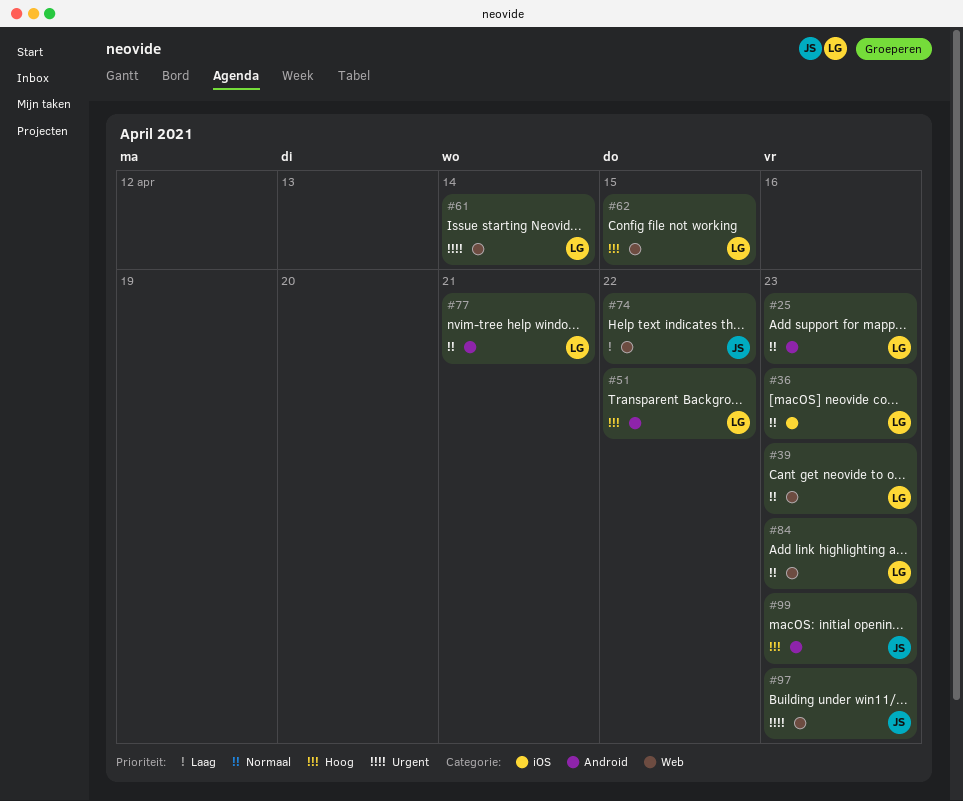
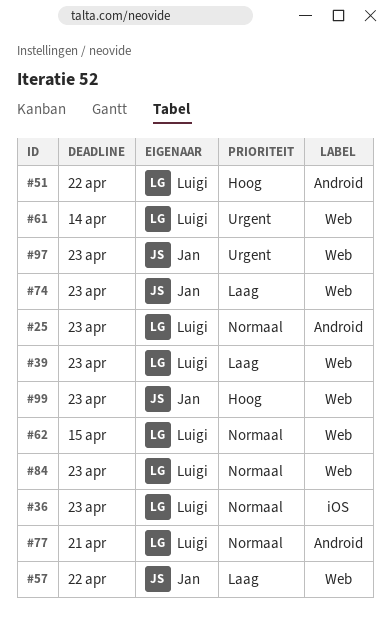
#39, priority: Normaal -> Laag
#57: none -> present
#62, priority: Hoog -> Normaal
#74, due: Apr 22 -> Apr 23
#99, label: Android -> Web

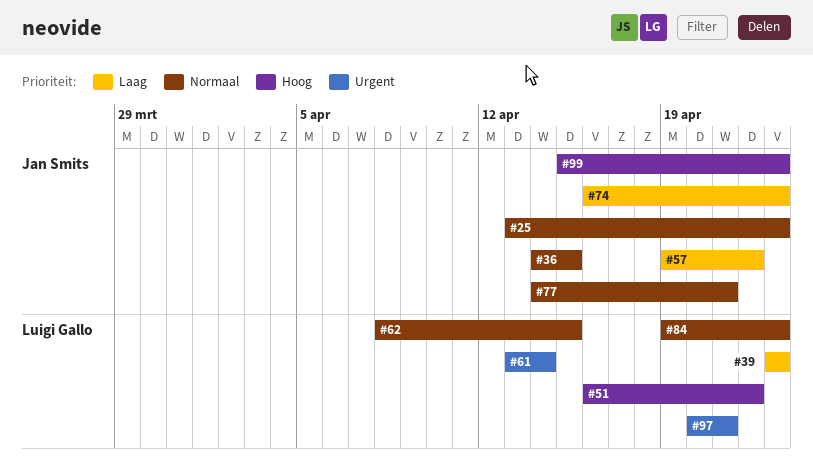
#25, owner: Luigi Gallo -> Jan Smits
#36, owner: Luigi Gallo -> Jan Smits
#36, due: Apr 23 -> Apr 15
#77, owner: Luigi Gallo -> Jan Smits
#97, owner: Jan Smits -> Luigi Gallo
#97, due: Apr 23 -> Apr 21

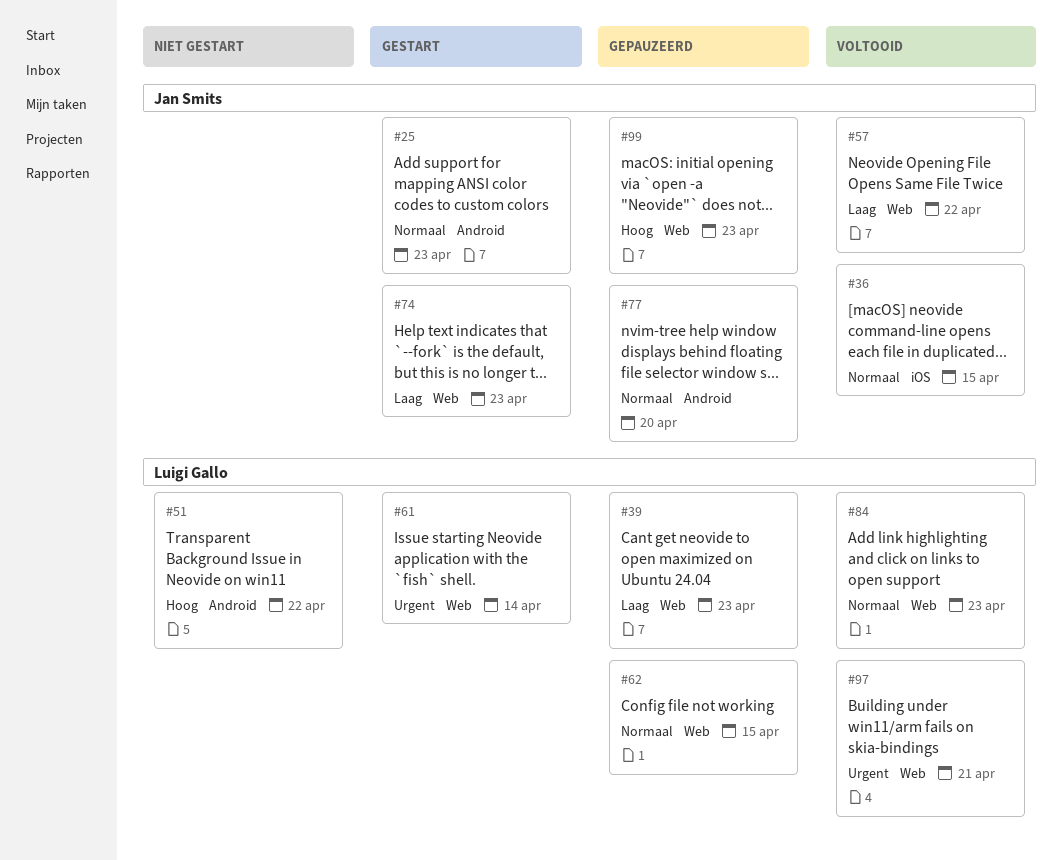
#77, due: Apr 21 -> Apr 20

